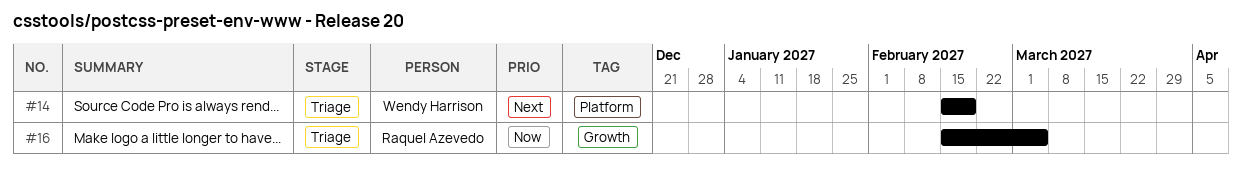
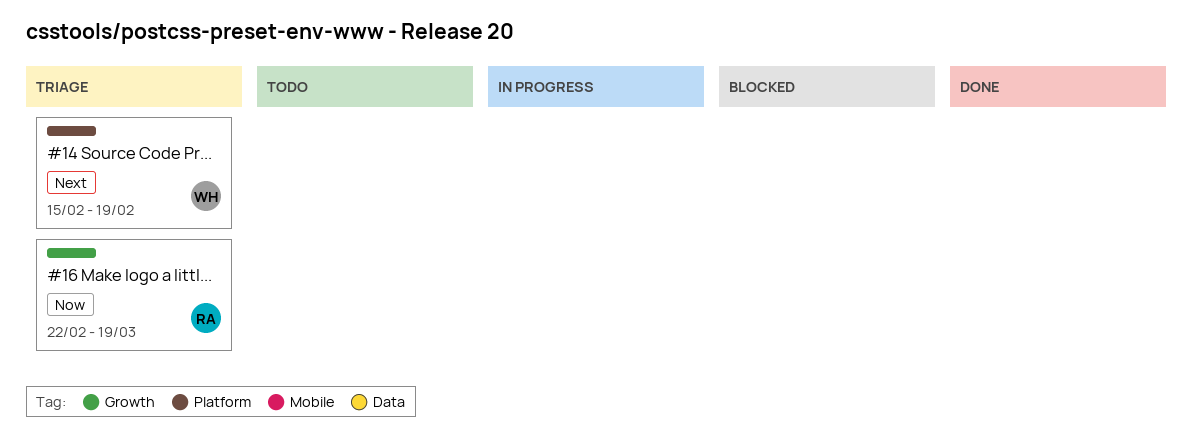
#16, start: Feb 15 -> Feb 22
#16, due: Mar 5 -> Mar 19

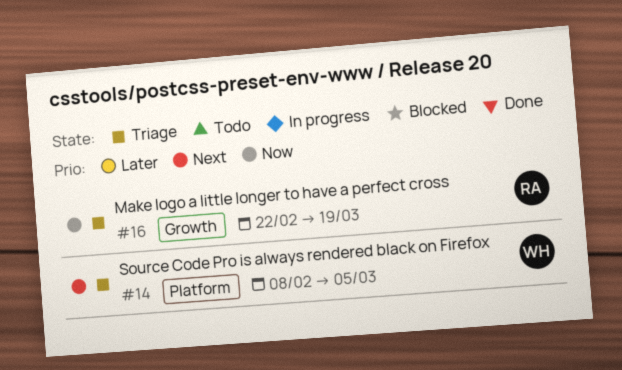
#14, start: Feb 15 -> Feb 8
#14, due: Feb 19 -> Mar 5

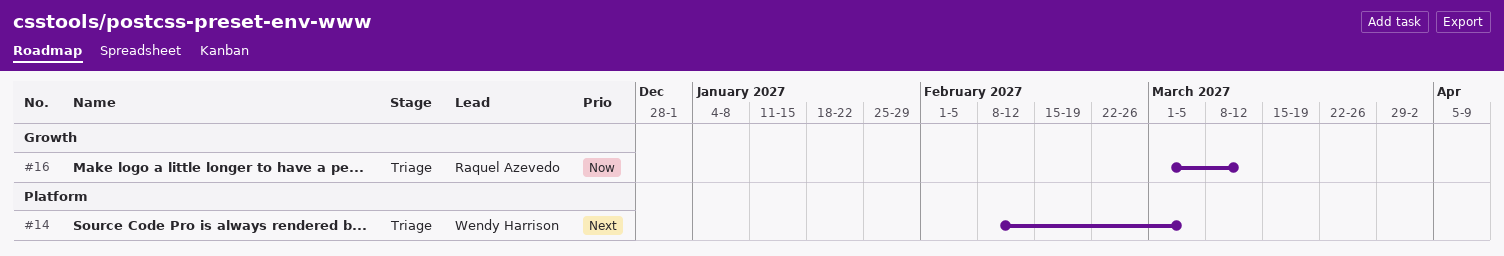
#16, start: Feb 22 -> Mar 1
#16, due: Mar 19 -> Mar 12

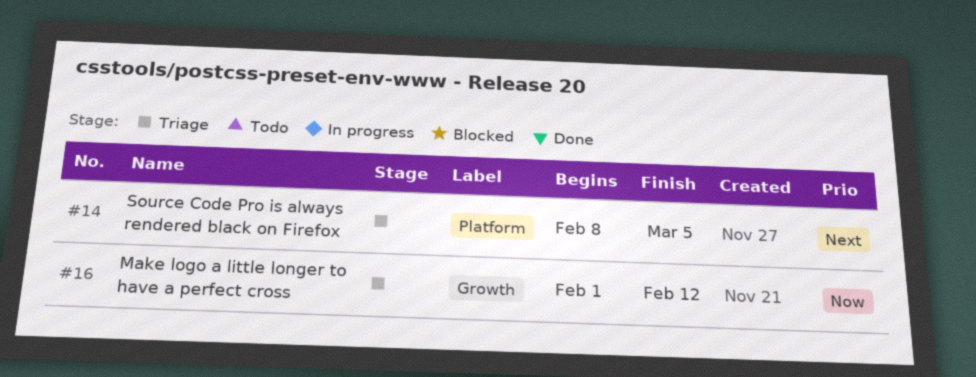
#16, start: Mar 1 -> Feb 1
#16, due: Mar 12 -> Feb 12

